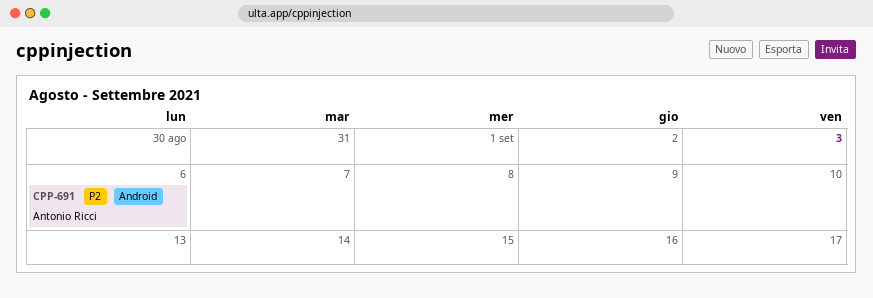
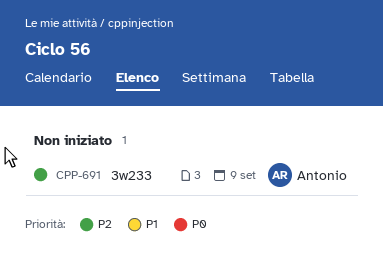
CPP-691, due: Sep 6 -> Sep 9

